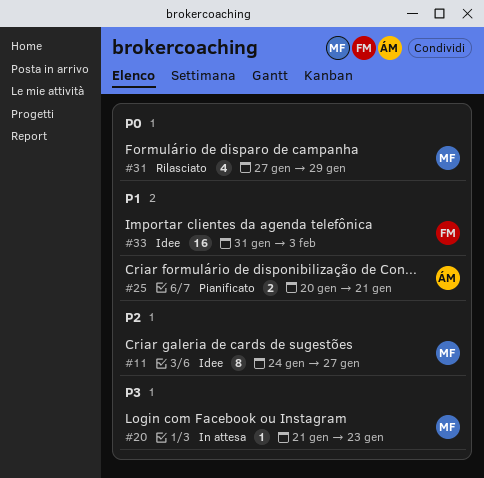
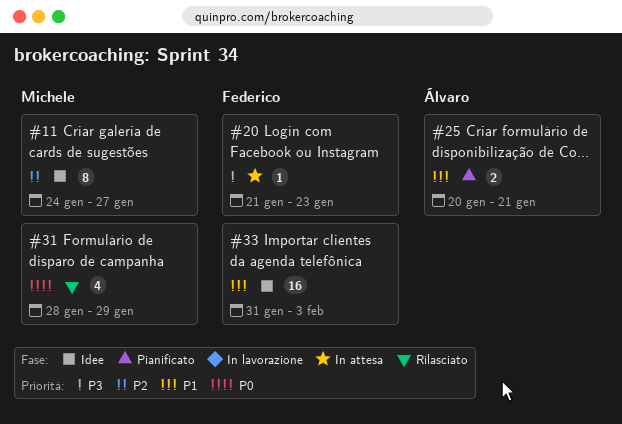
#20, owner: Michele -> Federico
#31, start: Jan 27 -> Jan 28

